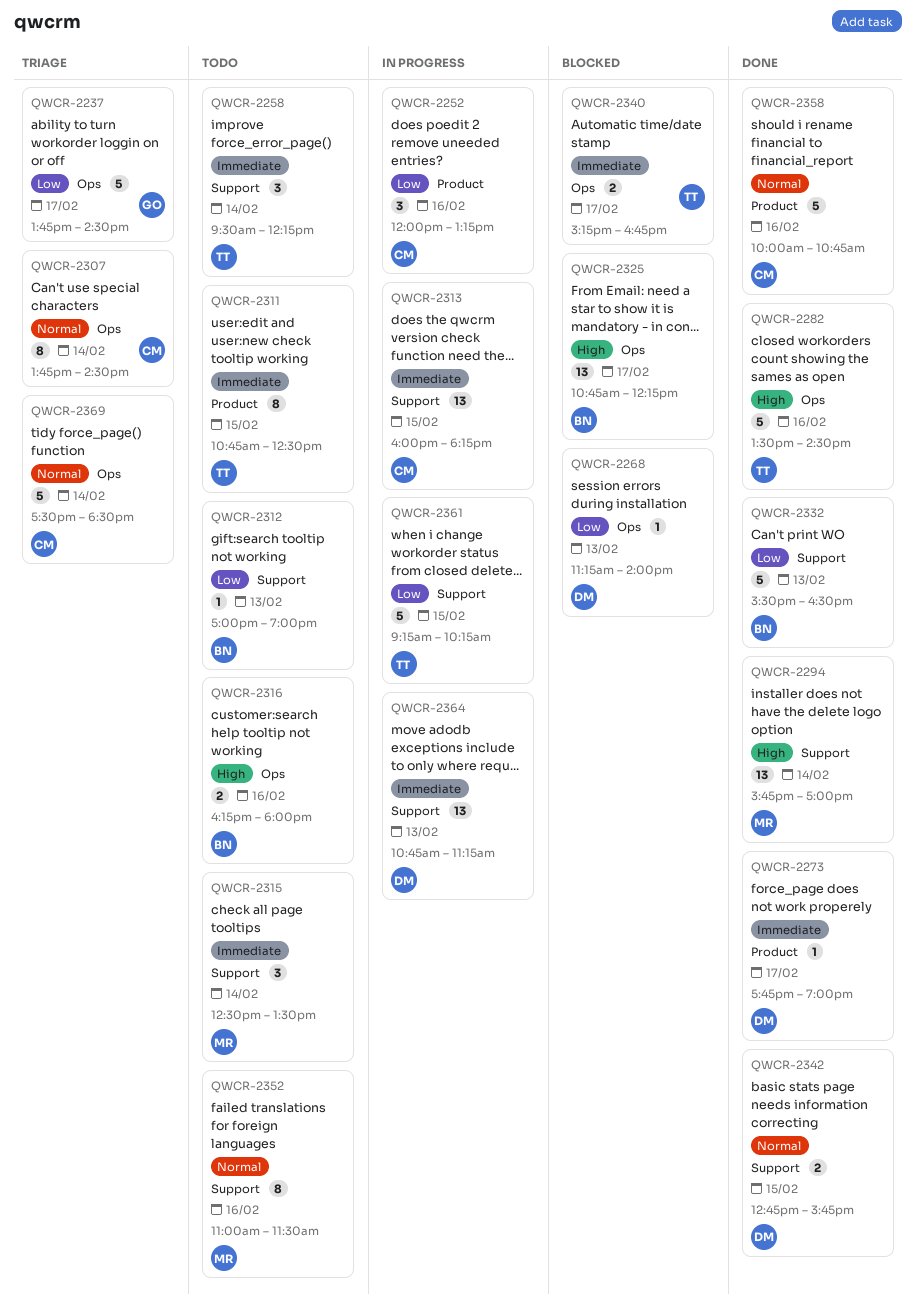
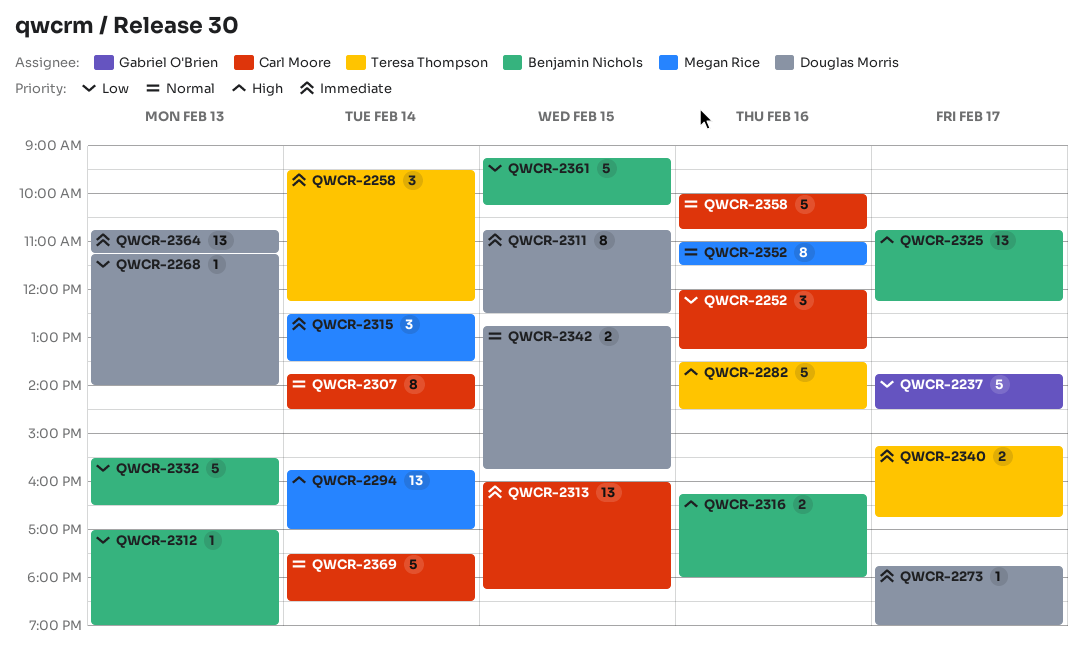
QWCR-2311, owner: Teresa Thompson -> Douglas Morris
QWCR-2361, owner: Teresa Thompson -> Benjamin Nichols

